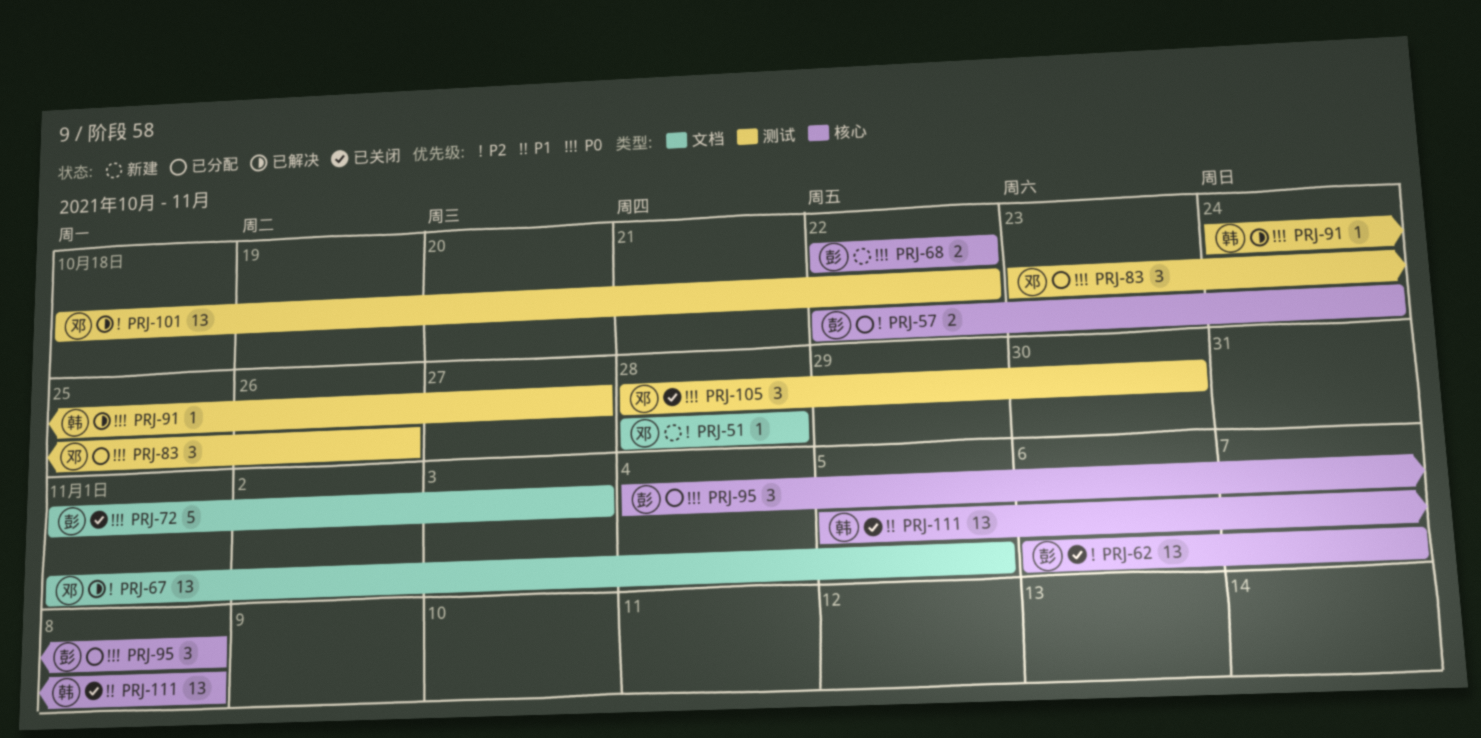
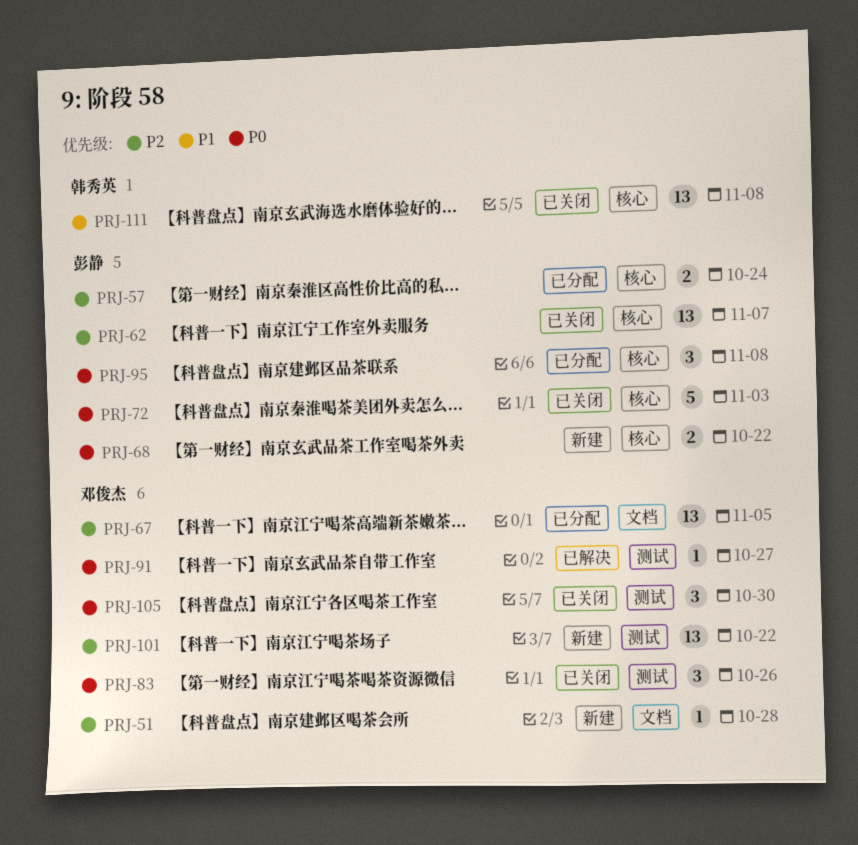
PRJ-67, status: 已解决 -> 已分配
PRJ-72, label: 文档 -> 核心
PRJ-83, status: 已分配 -> 已关闭
PRJ-91, owner: 韩秀英 -> 邓俊杰
PRJ-101, status: 已解决 -> 新建

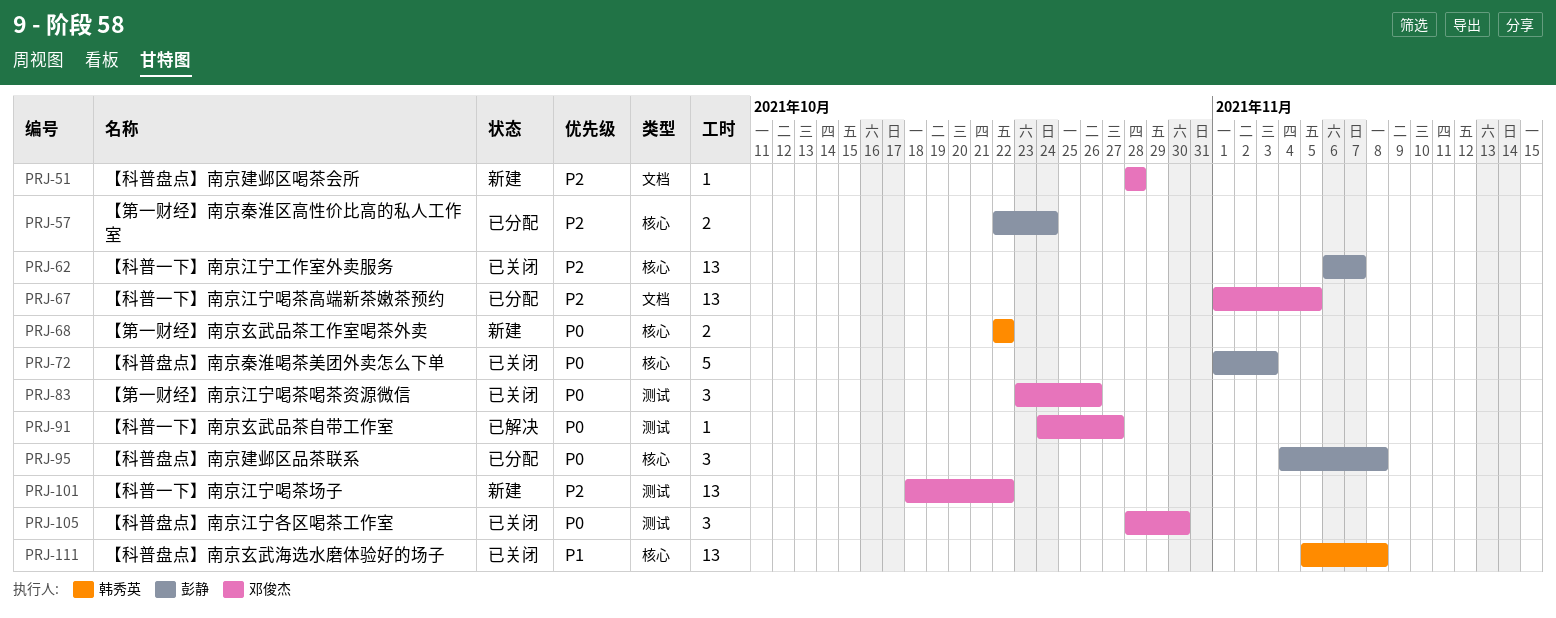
PRJ-68, owner: 彭静 -> 韩秀英

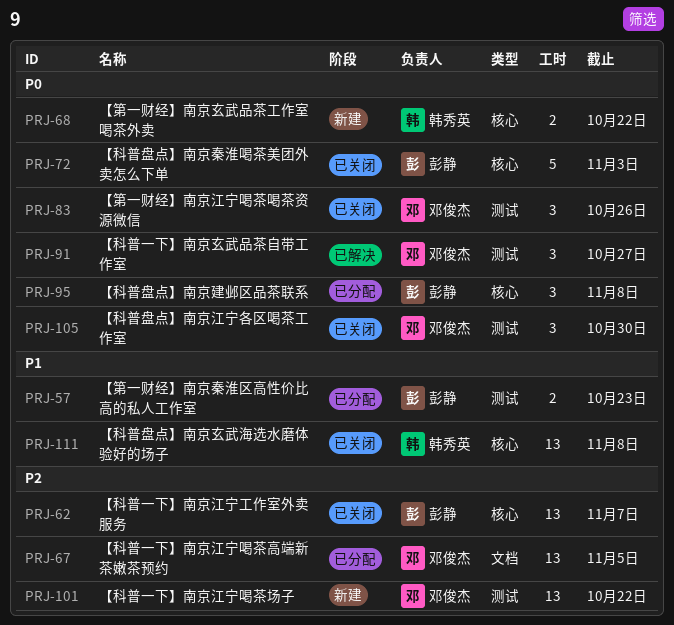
PRJ-51: present -> none
PRJ-57, priority: P2 -> P1
PRJ-57, label: 核心 -> 测试
PRJ-57, due: Oct 24 -> Oct 23
PRJ-91, estimate: 1 -> 3

